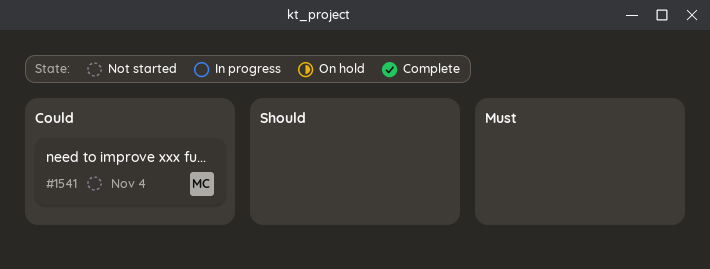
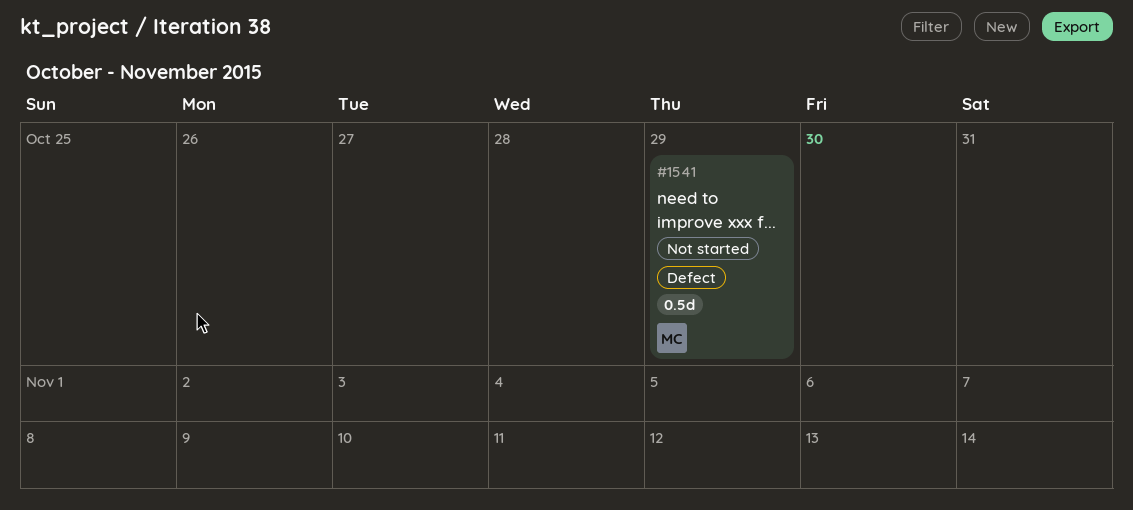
#1541, due: Nov 4 -> Oct 29

